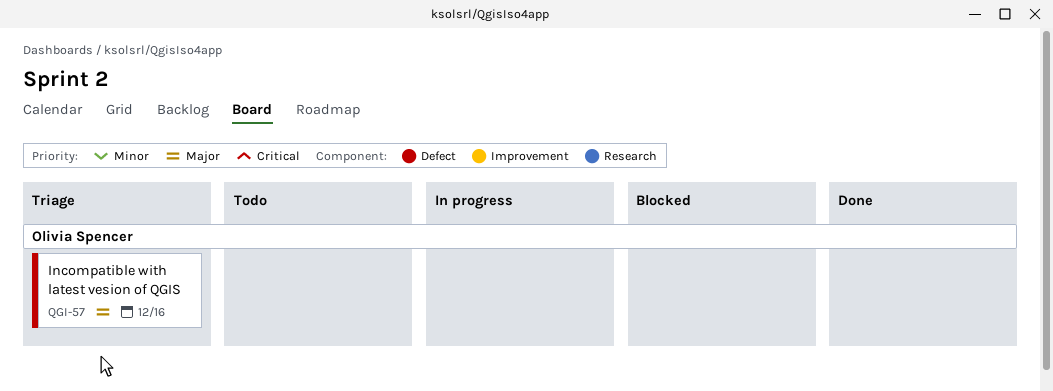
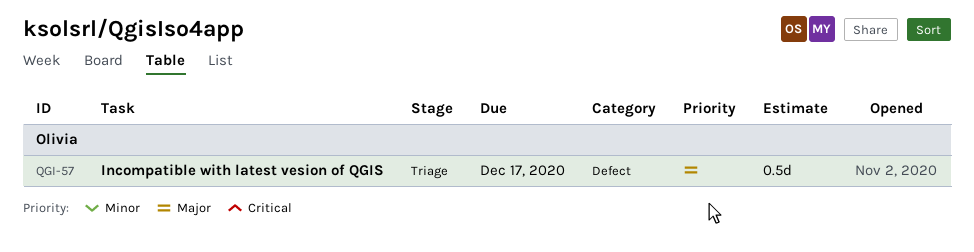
QGI-57, due: Dec 16 -> Dec 17

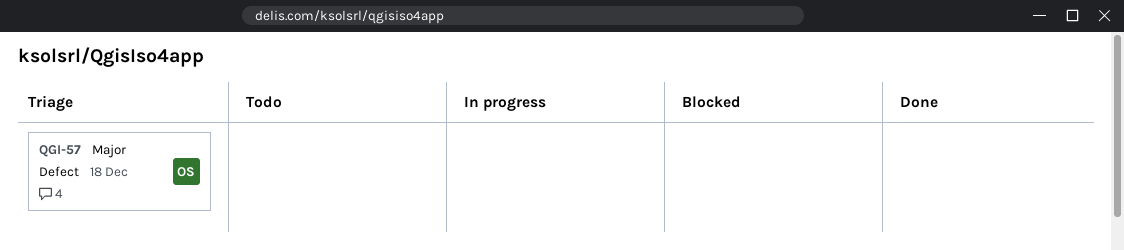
QGI-57, due: Dec 17 -> Dec 18

